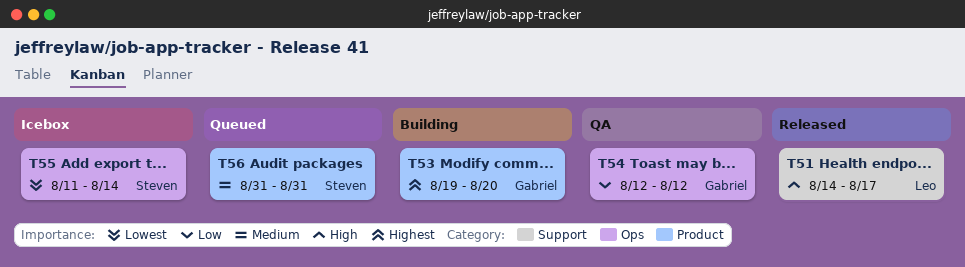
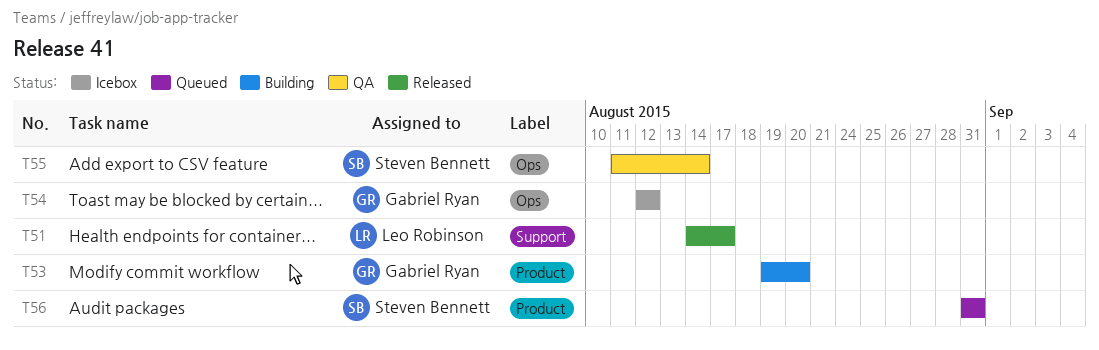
T54, status: QA -> Icebox
T55, status: Icebox -> QA

